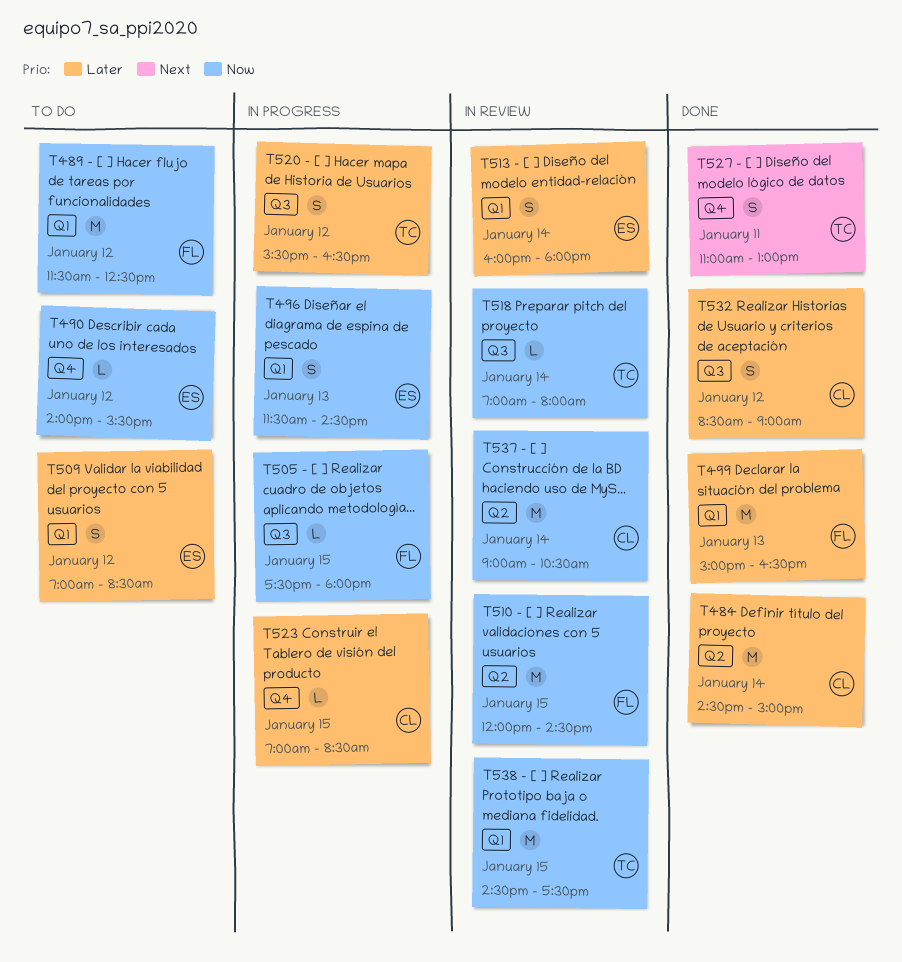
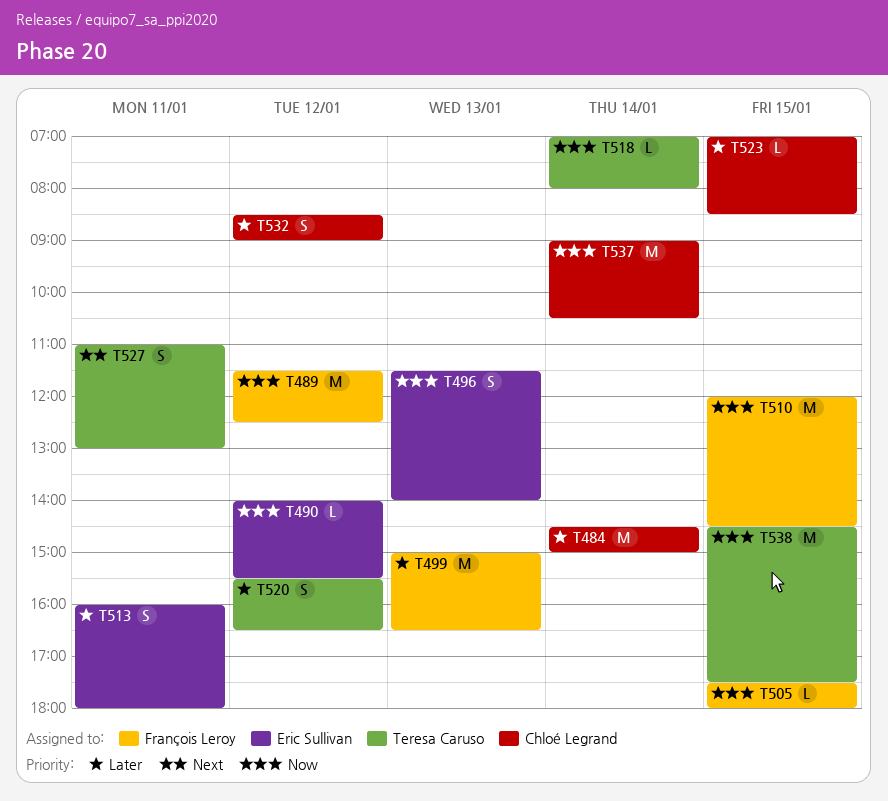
T496, ends: 14:30 -> 14:00
T509: present -> none
T513, day: Jan 14 -> Jan 11

